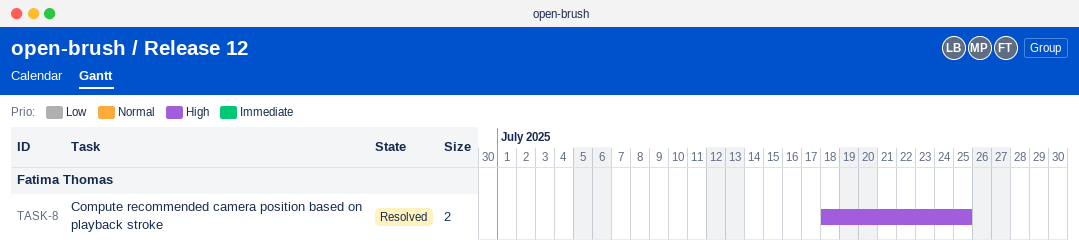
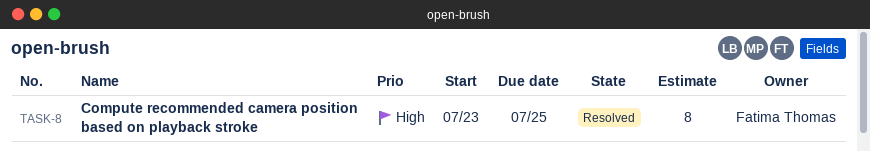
TASK-8, estimate: 2 -> 8
TASK-8, start: Jul 18 -> Jul 23

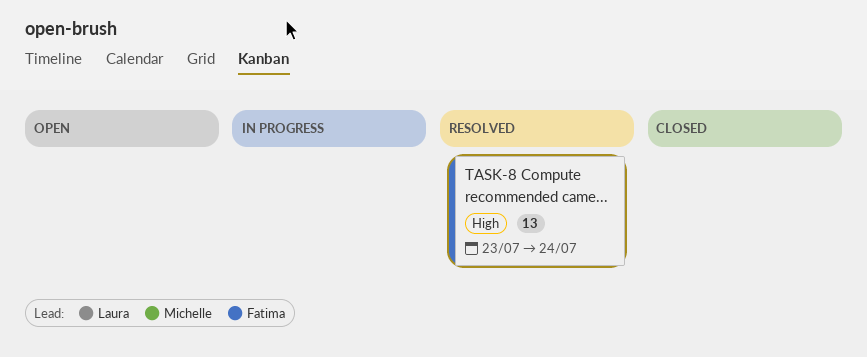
TASK-8, estimate: 8 -> 13
TASK-8, due: Jul 25 -> Jul 24

